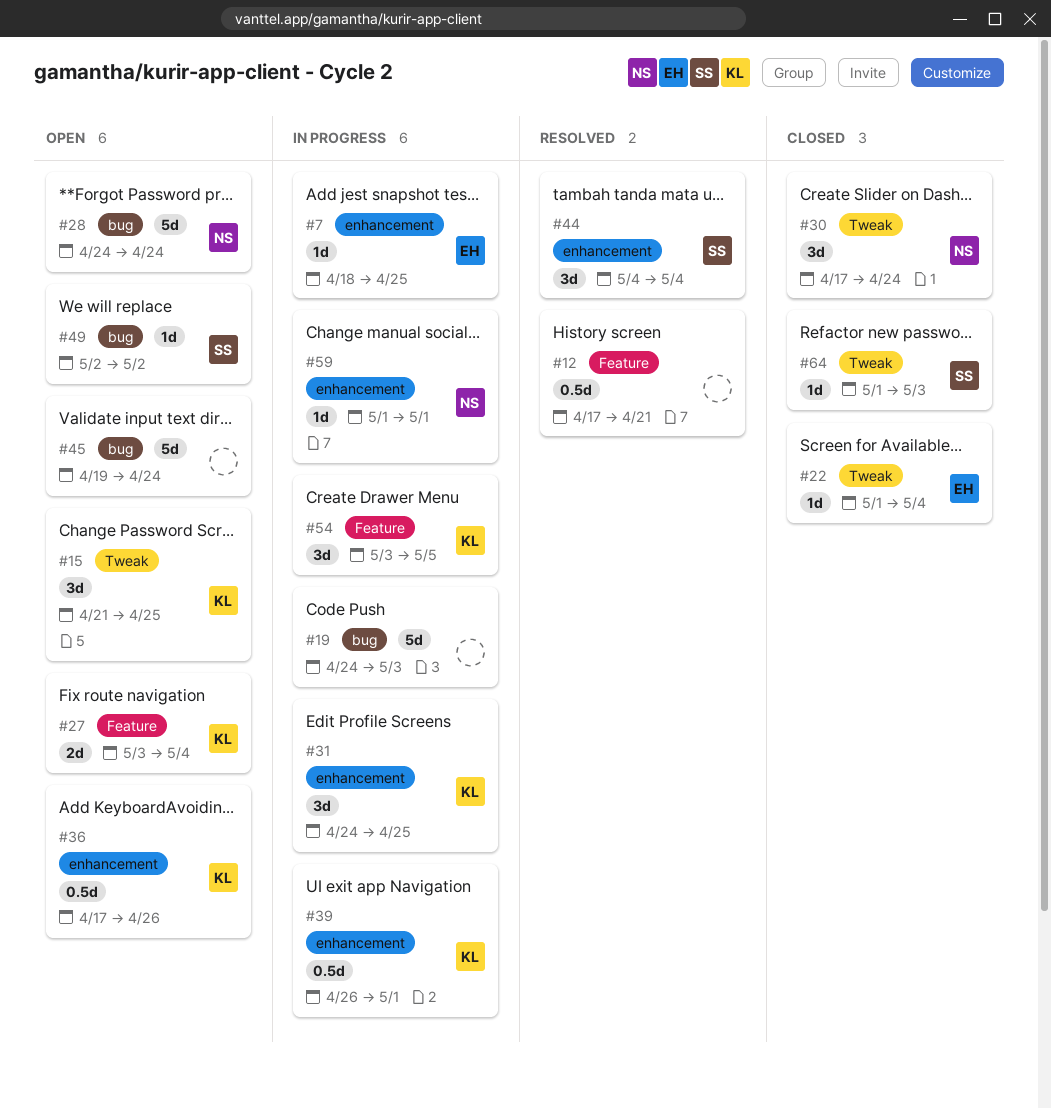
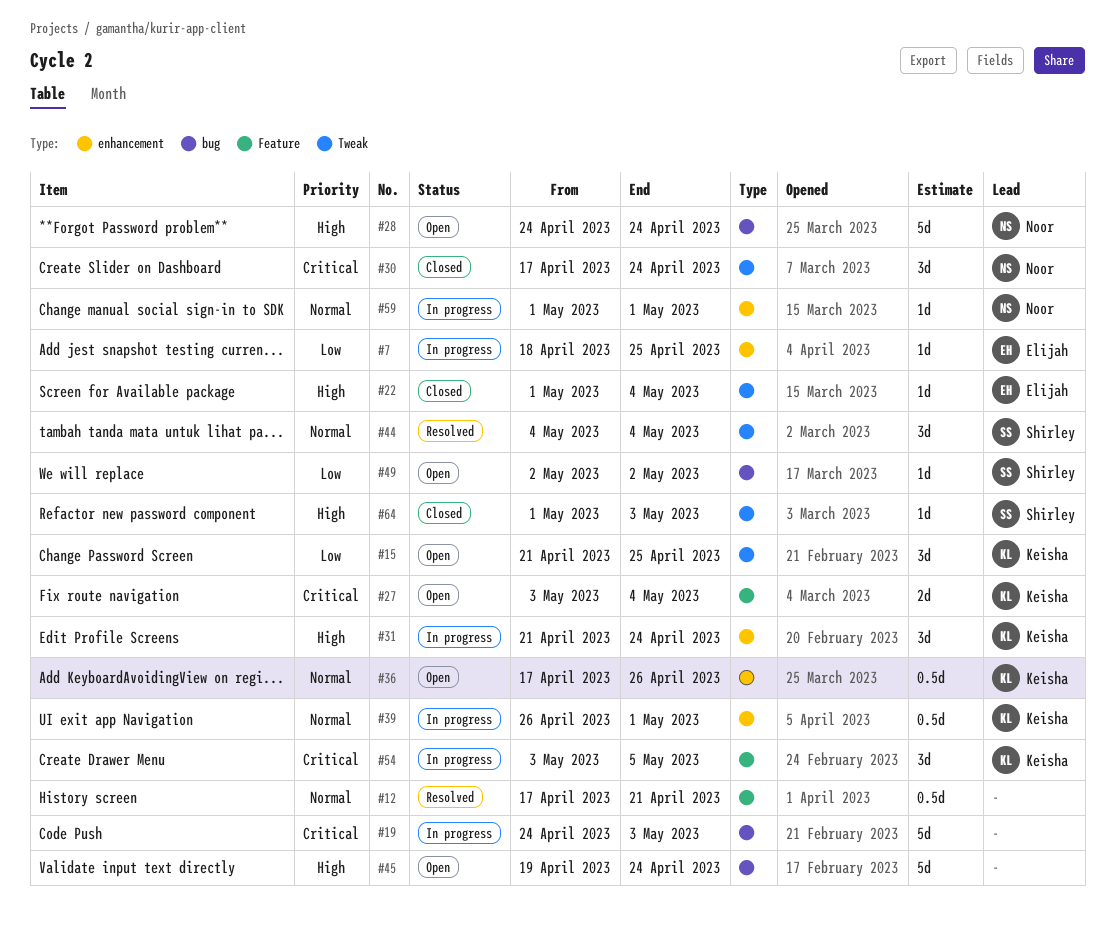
#31, start: Apr 24 -> Apr 21
#31, due: Apr 25 -> Apr 24
#44, label: enhancement -> Tweak

